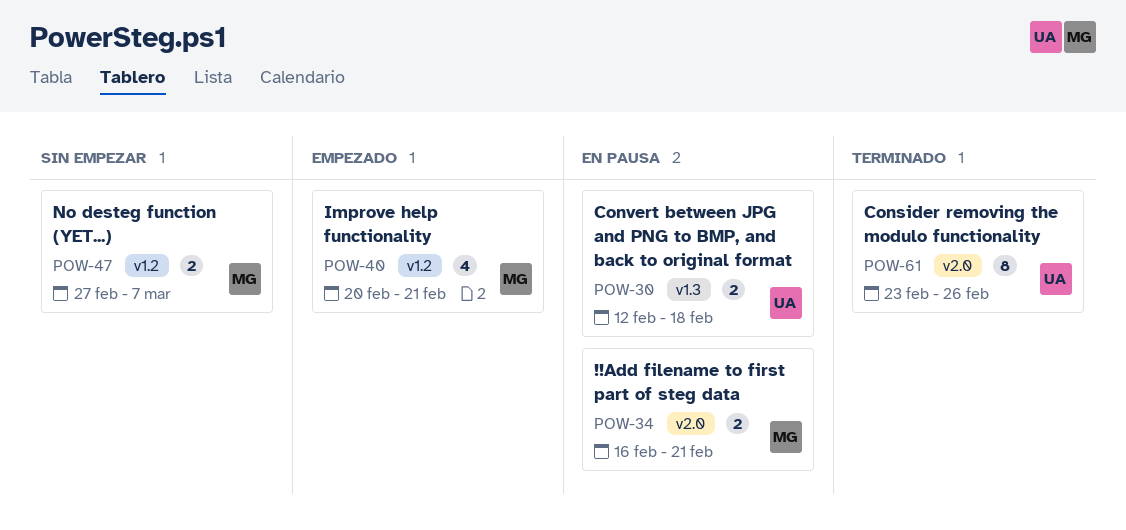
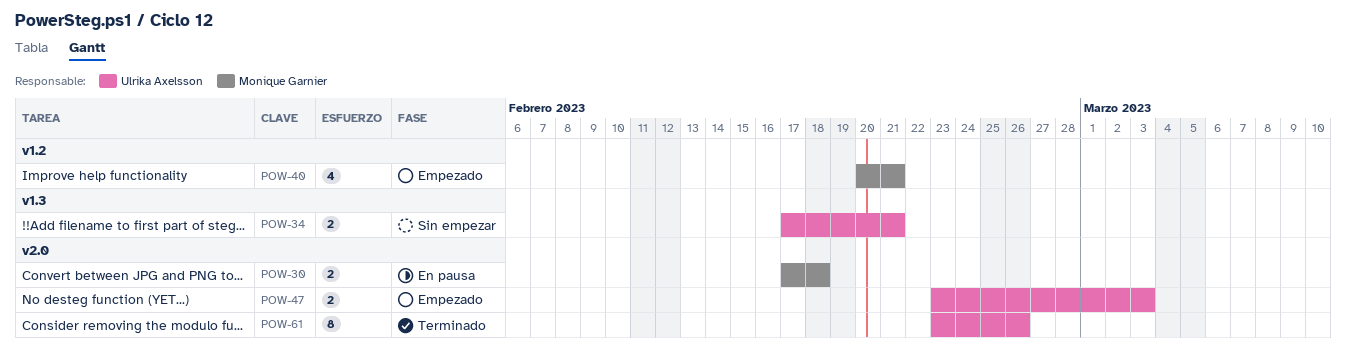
POW-30, owner: Ulrika Axelsson -> Monique Garnier
POW-30, label: v1.3 -> v2.0
POW-30, start: Feb 12 -> Feb 17
POW-34, status: En pausa -> Sin empezar
POW-34, owner: Monique Garnier -> Ulrika Axelsson
POW-34, label: v2.0 -> v1.3
POW-34, start: Feb 16 -> Feb 17
POW-47, status: Sin empezar -> Empezado
POW-47, owner: Monique Garnier -> Ulrika Axelsson
POW-47, label: v1.2 -> v2.0
POW-47, start: Feb 27 -> Feb 23
POW-47, due: Mar 7 -> Mar 3

